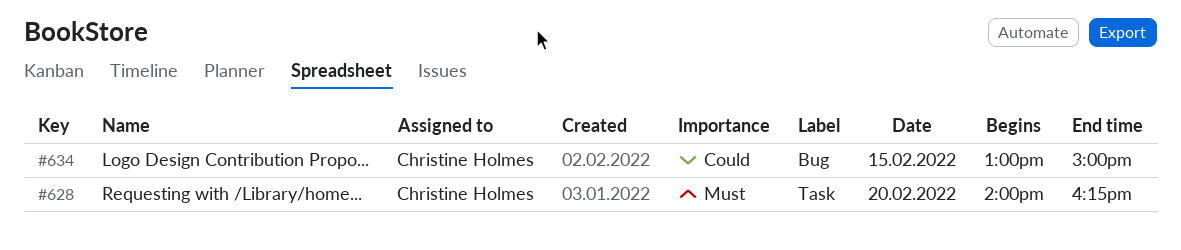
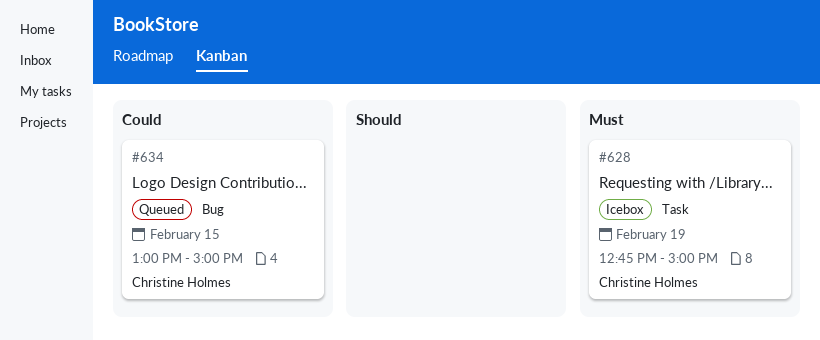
#628, day: Feb 20 -> Feb 19
#628, begins: 14:00 -> 12:45
#628, ends: 16:15 -> 15:00

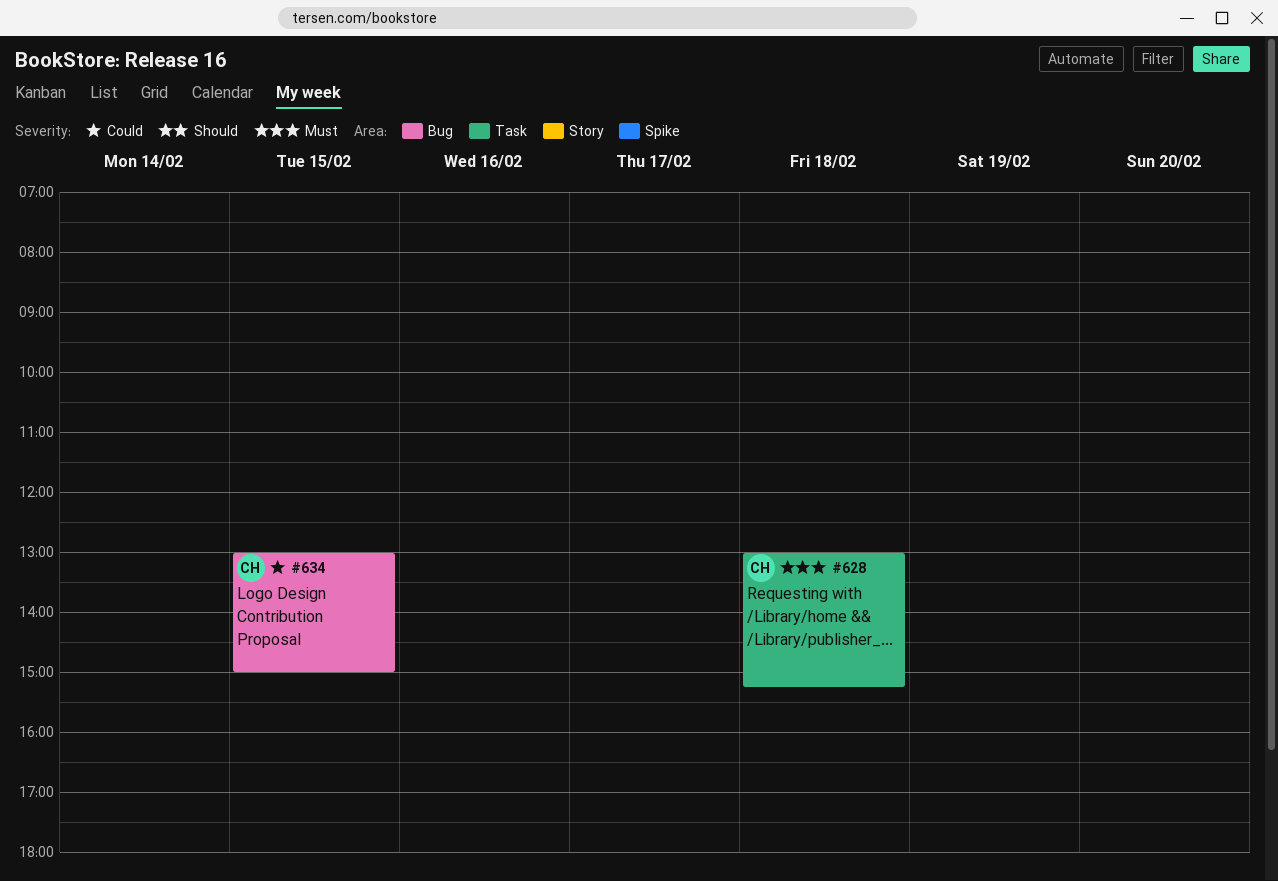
#628, day: Feb 19 -> Feb 18
#628, begins: 12:45 -> 13:00
#628, ends: 15:00 -> 15:15

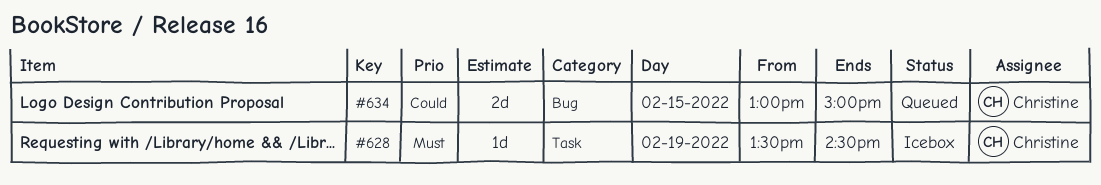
#628, day: Feb 18 -> Feb 19
#628, begins: 13:00 -> 13:30
#628, ends: 15:15 -> 14:30

